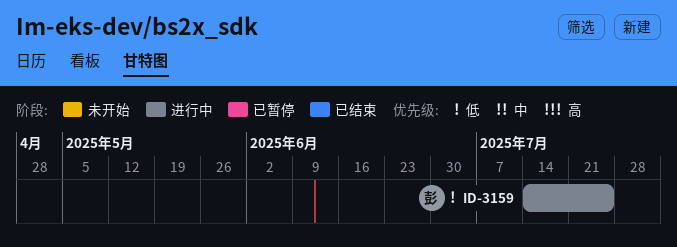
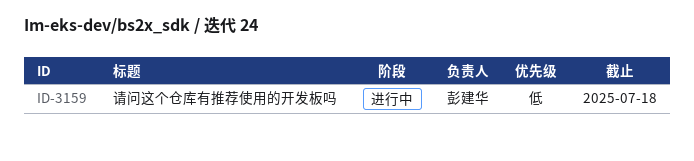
ID-3159, due: Jul 25 -> Jul 18

